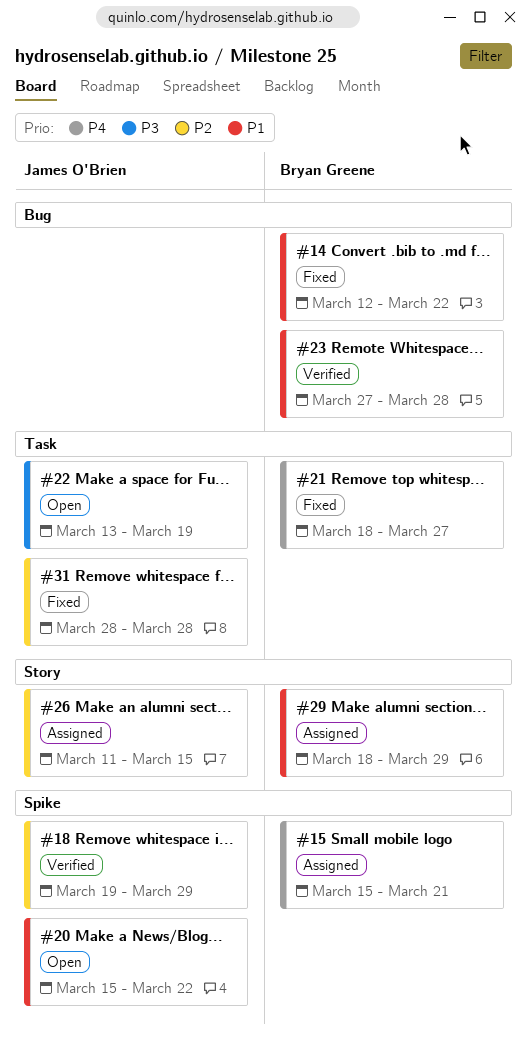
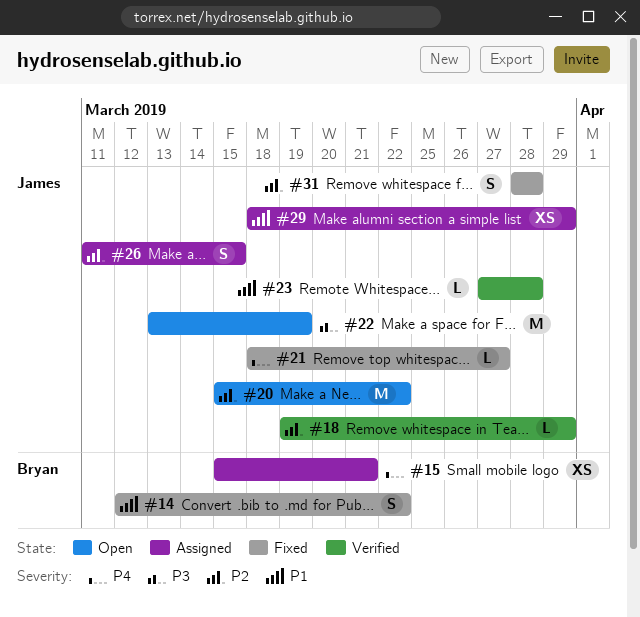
#20, priority: P1 -> P2
#21, owner: Bryan Greene -> James O'Brien
#23, owner: Bryan Greene -> James O'Brien
#29, owner: Bryan Greene -> James O'Brien

